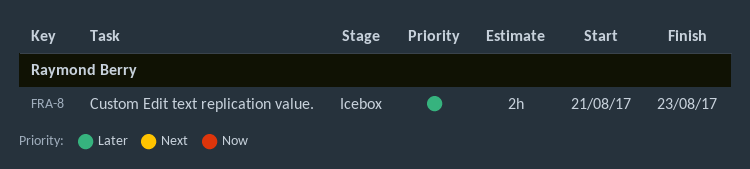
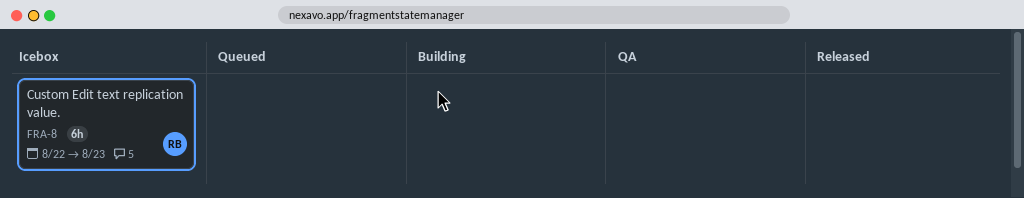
FRA-8, estimate: 2h -> 6h
FRA-8, start: Aug 21 -> Aug 22

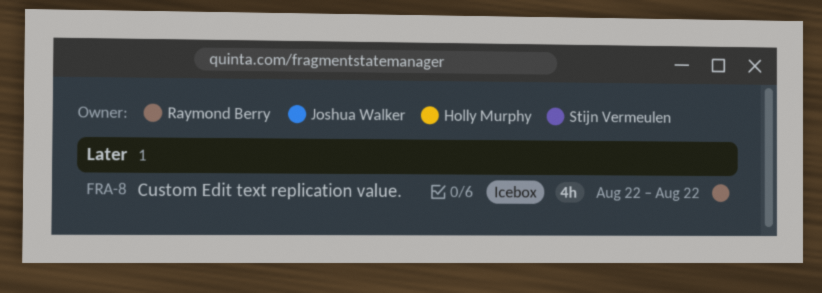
FRA-8, estimate: 6h -> 4h
FRA-8, due: Aug 23 -> Aug 22

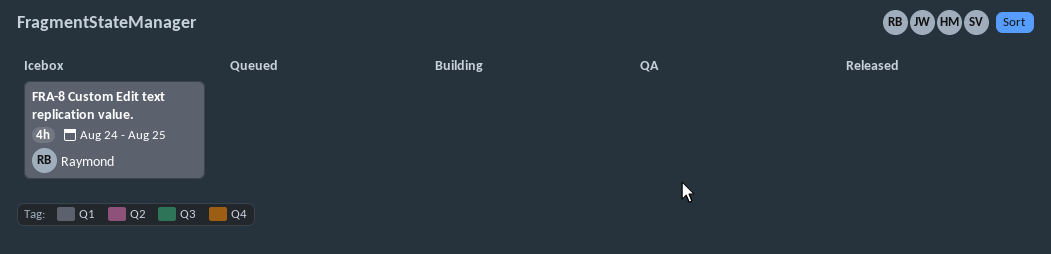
FRA-8, start: Aug 22 -> Aug 24
FRA-8, due: Aug 22 -> Aug 25

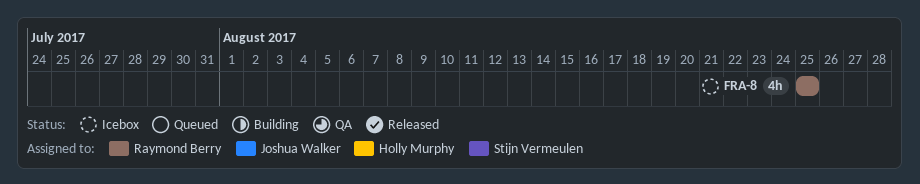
FRA-8, start: Aug 24 -> Aug 25

